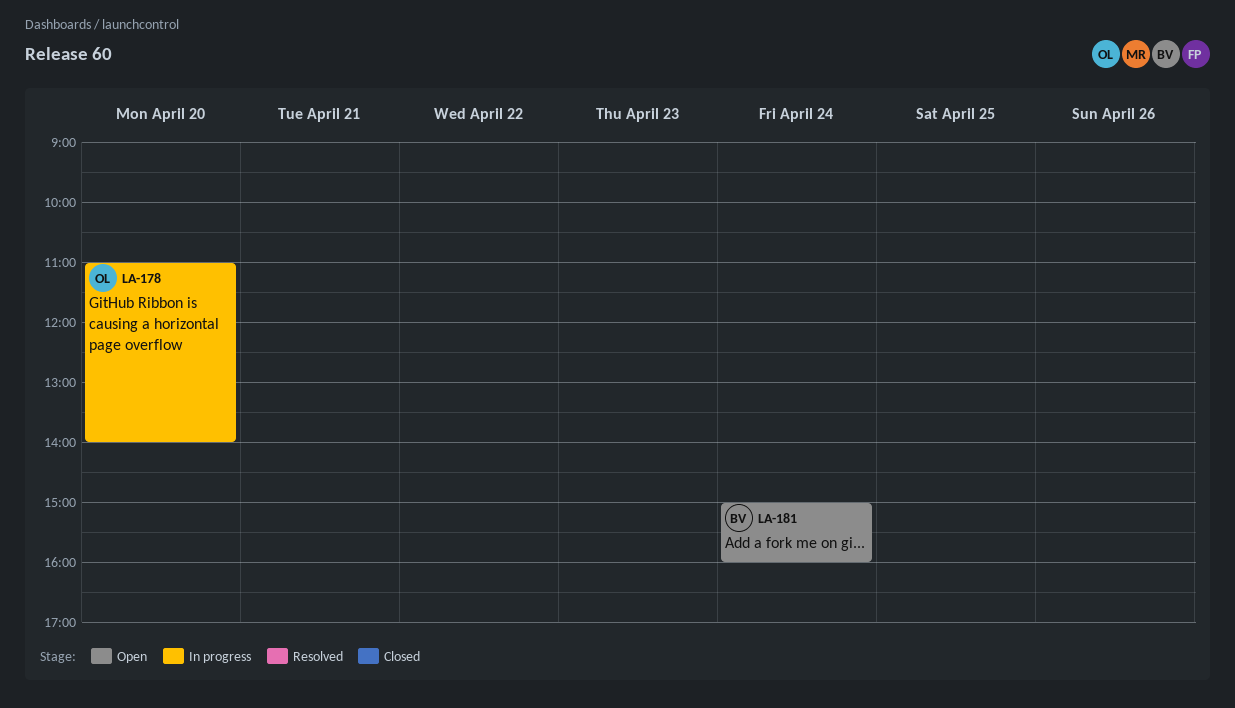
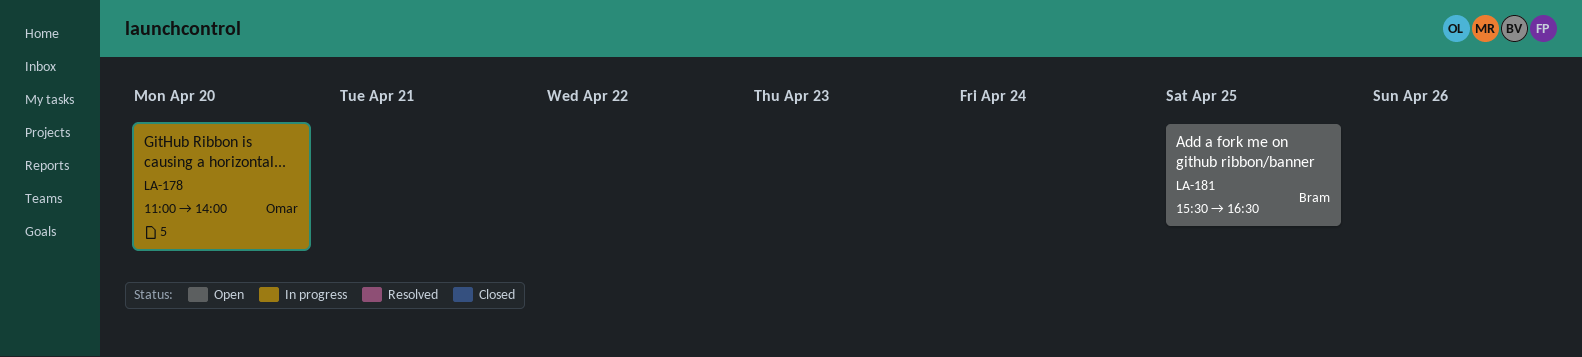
LA-181, day: Apr 24 -> Apr 25
LA-181, begins: 15:00 -> 15:30
LA-181, ends: 16:00 -> 16:30

